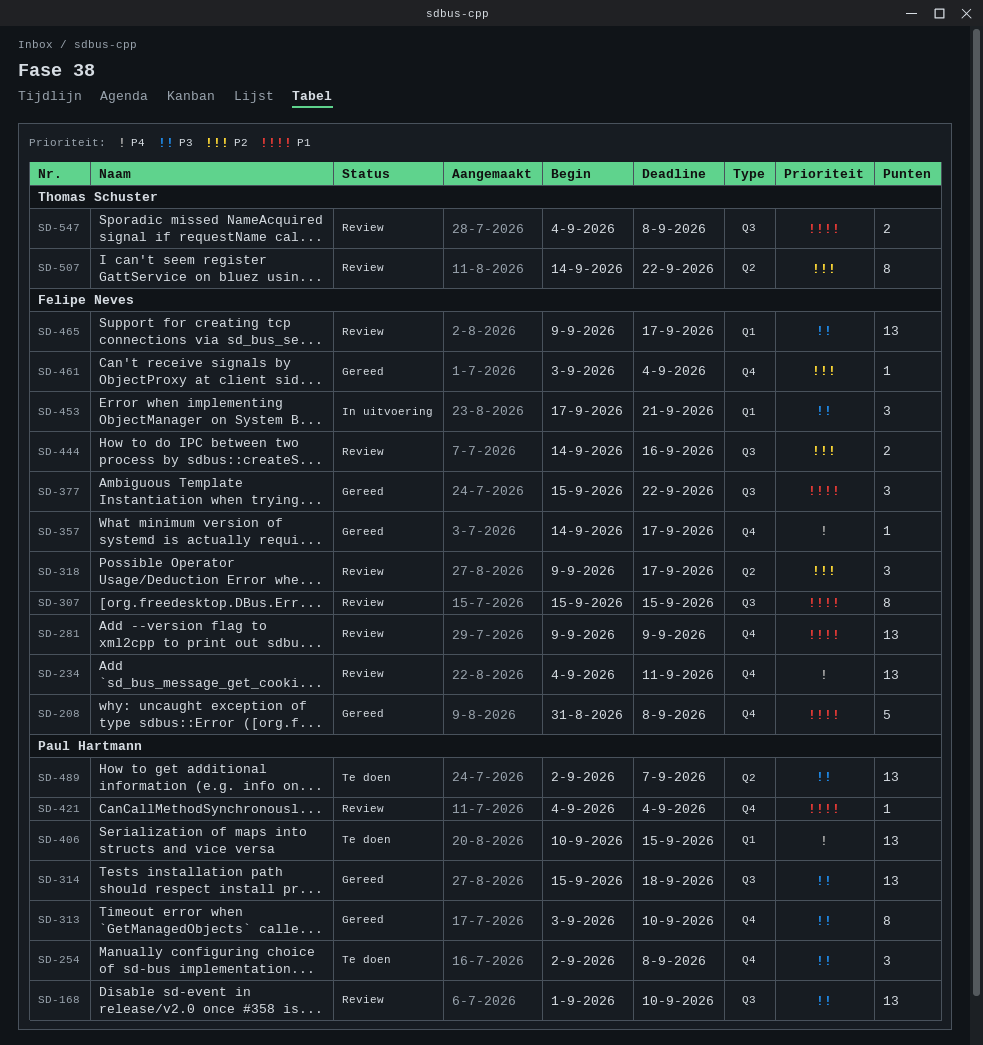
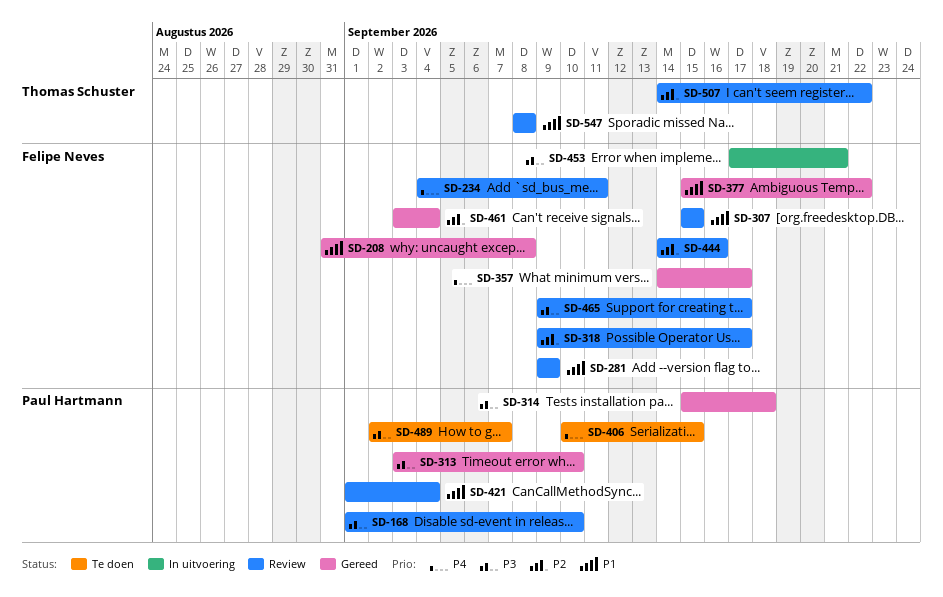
SD-254: present -> none
SD-421, start: Sep 4 -> Sep 1
SD-547, start: Sep 4 -> Sep 8

